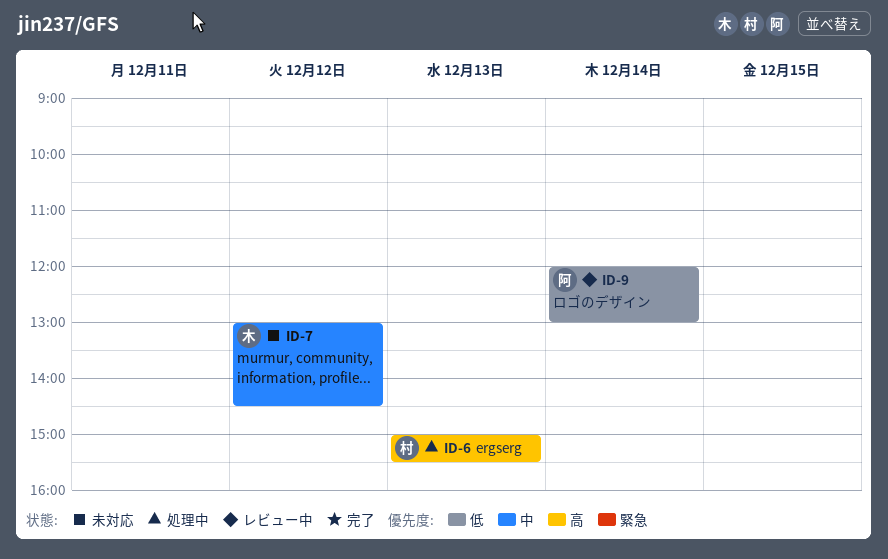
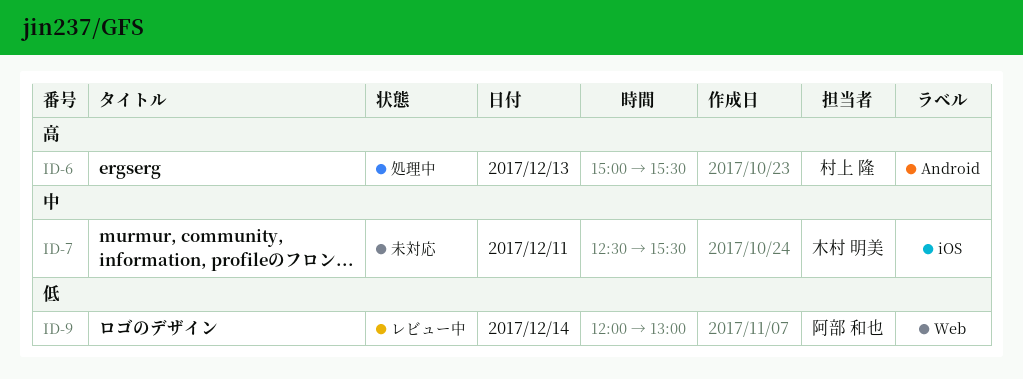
ID-7, day: Dec 12 -> Dec 11
ID-7, begins: 13:00 -> 12:30
ID-7, ends: 14:30 -> 15:30

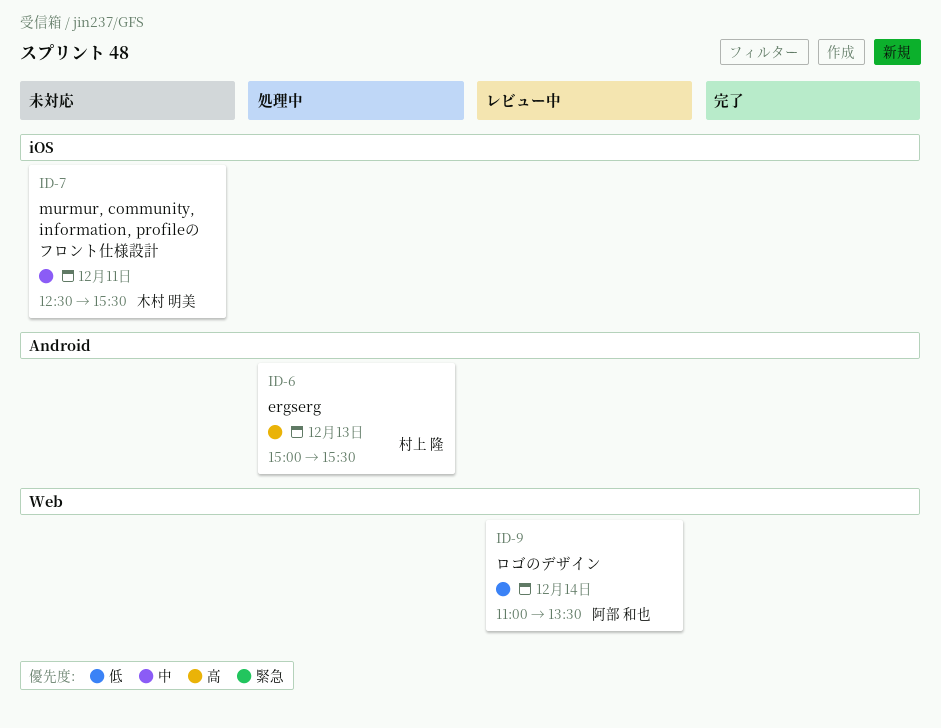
ID-9, begins: 12:00 -> 11:00
ID-9, ends: 13:00 -> 13:30

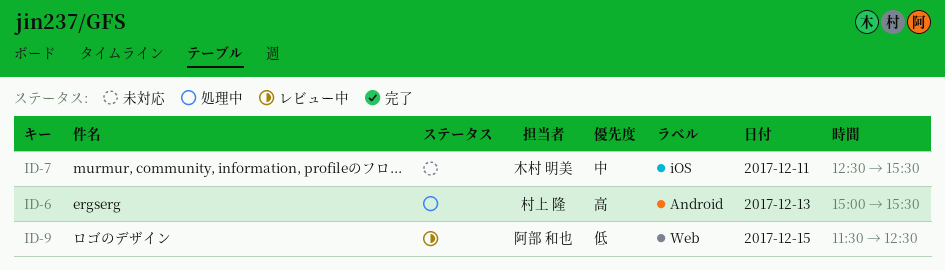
ID-9, day: Dec 14 -> Dec 15
ID-9, begins: 11:00 -> 11:30
ID-9, ends: 13:30 -> 12:30

